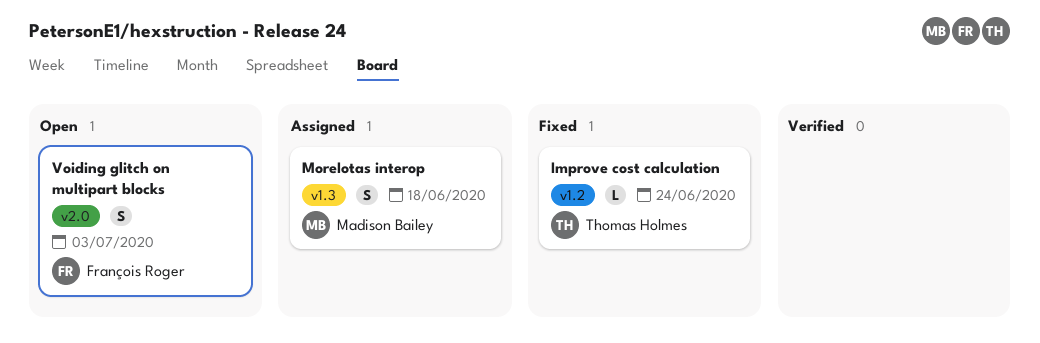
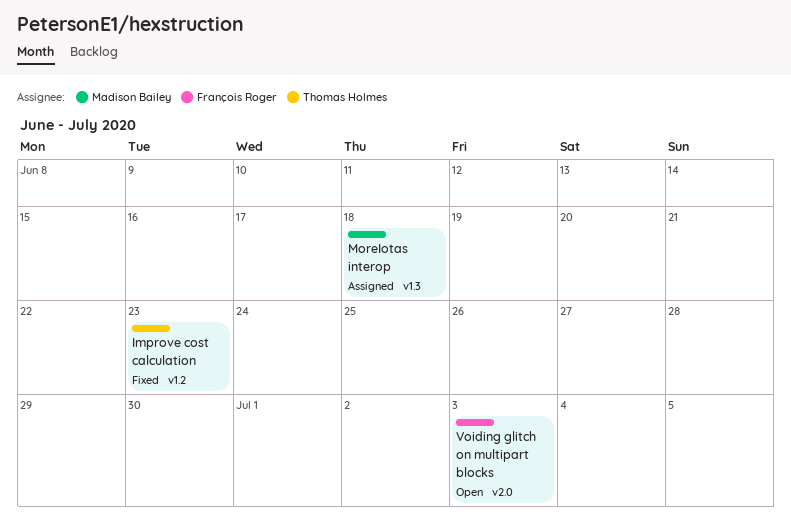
Improve cost calculation, due: Jun 24 -> Jun 23

